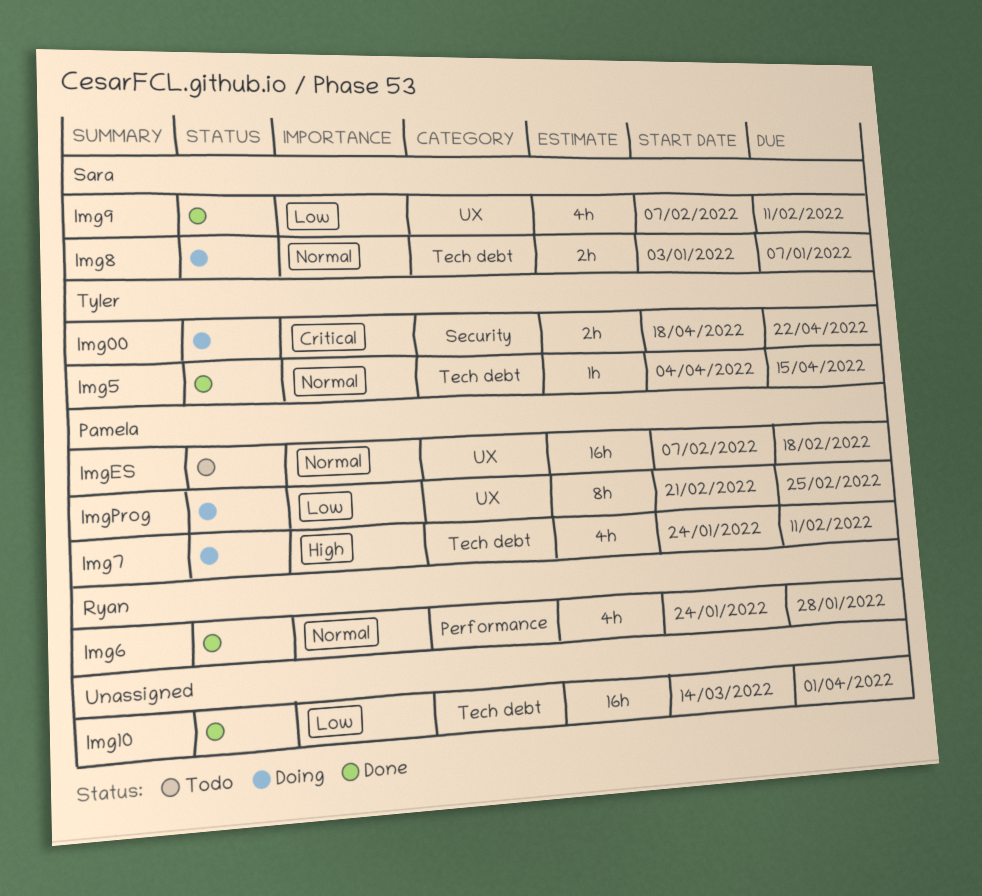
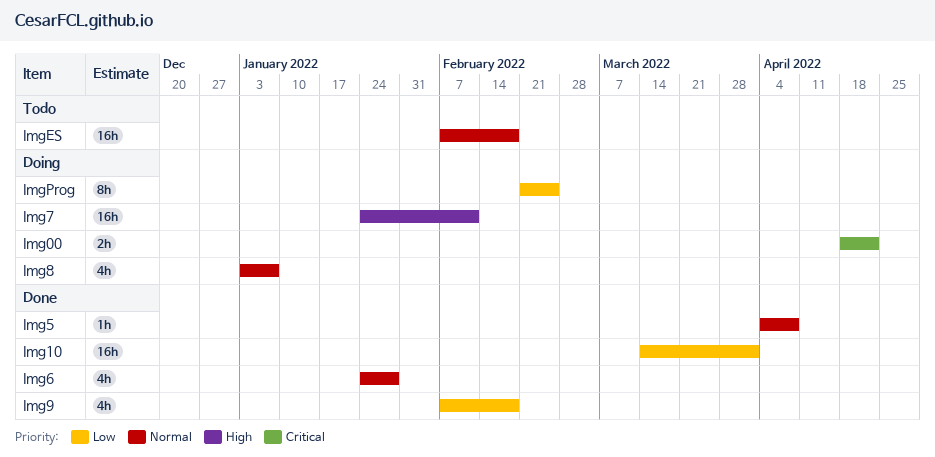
Img5, due: Apr 15 -> Apr 8
Img7, estimate: 4h -> 16h
Img8, estimate: 2h -> 4h
Img9, due: Feb 11 -> Feb 18

